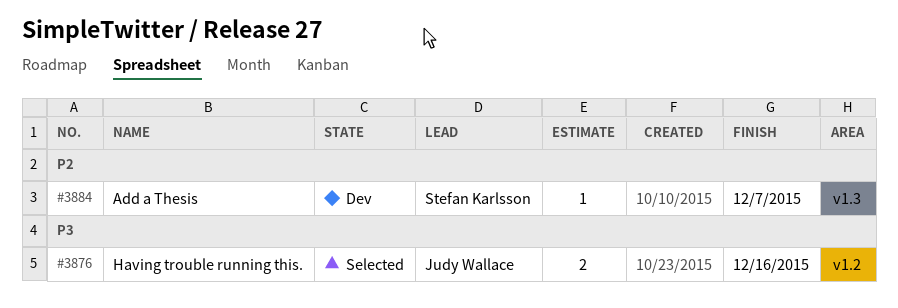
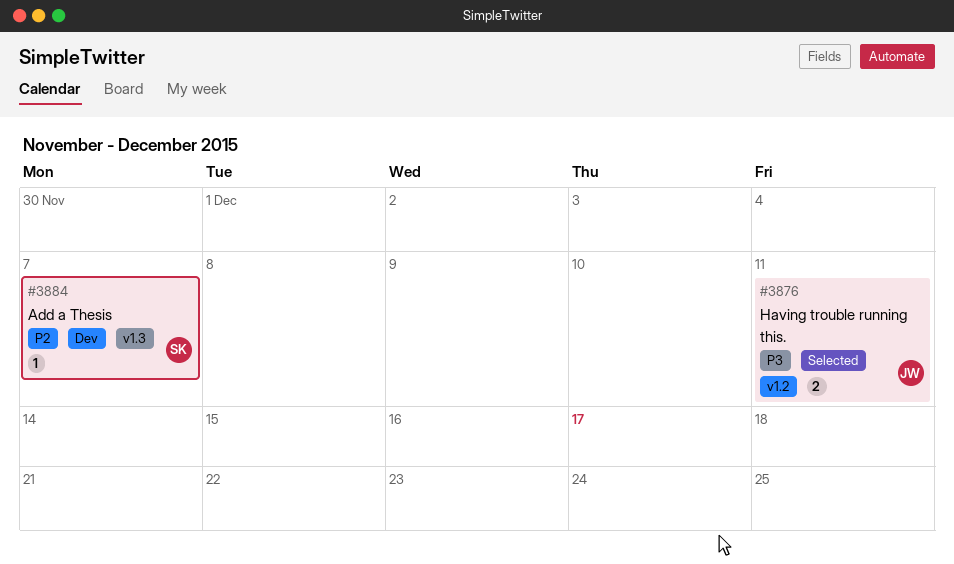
#3876, due: Dec 16 -> Dec 11

